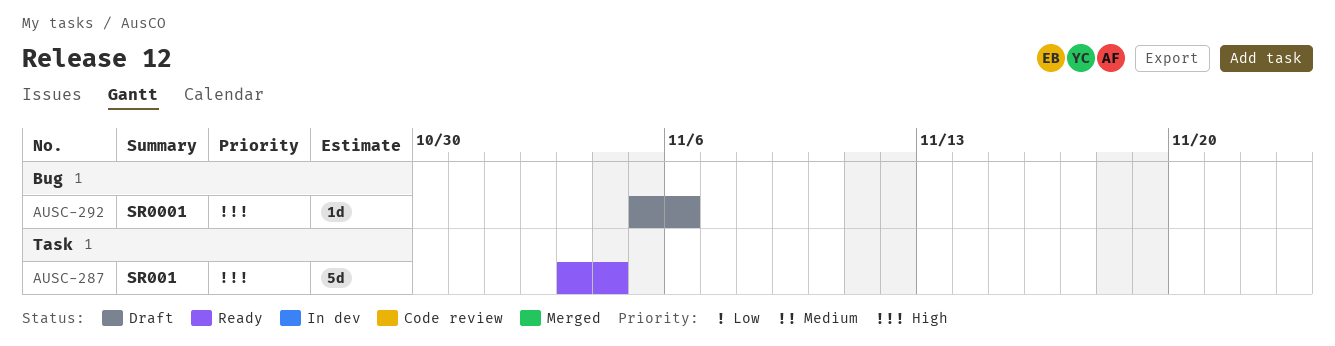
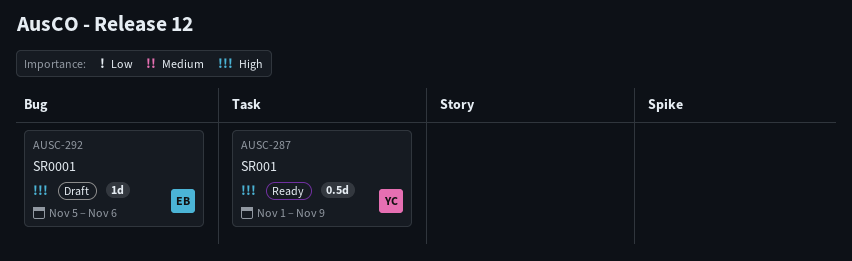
AUSC-287, estimate: 5d -> 0.5d
AUSC-287, start: Nov 3 -> Nov 1
AUSC-287, due: Nov 4 -> Nov 9

